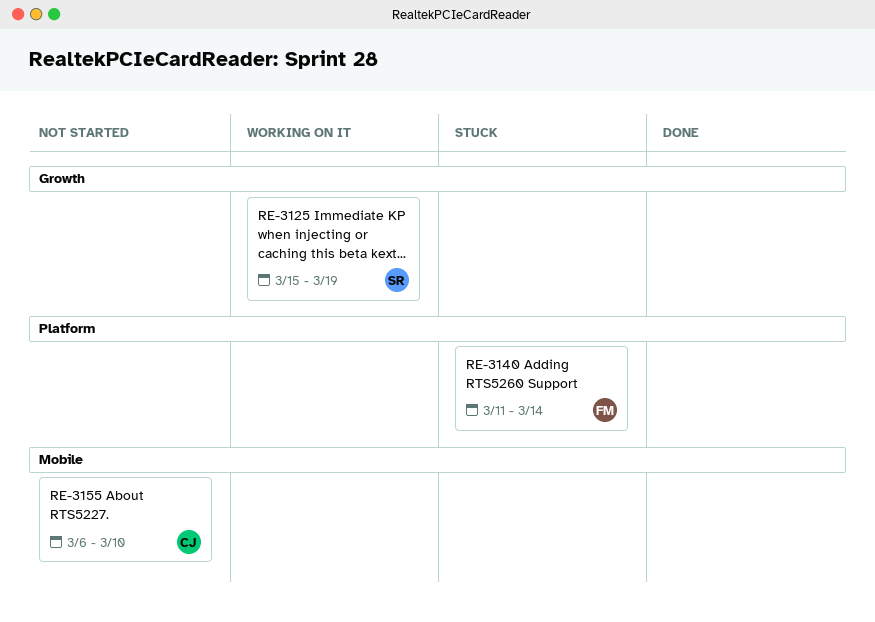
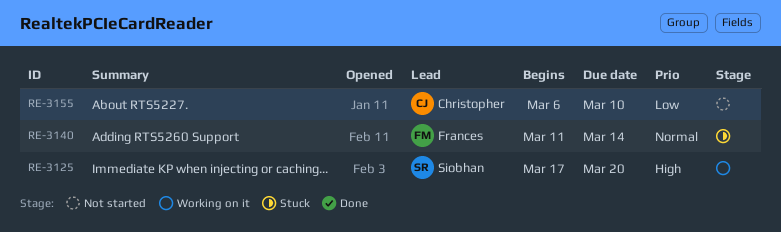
RE-3125, start: Mar 15 -> Mar 17
RE-3125, due: Mar 19 -> Mar 20

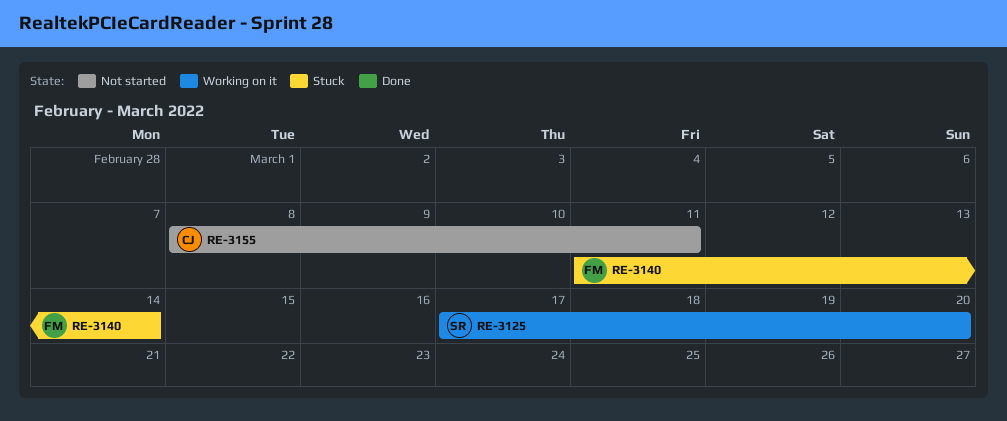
RE-3155, start: Mar 6 -> Mar 8
RE-3155, due: Mar 10 -> Mar 11

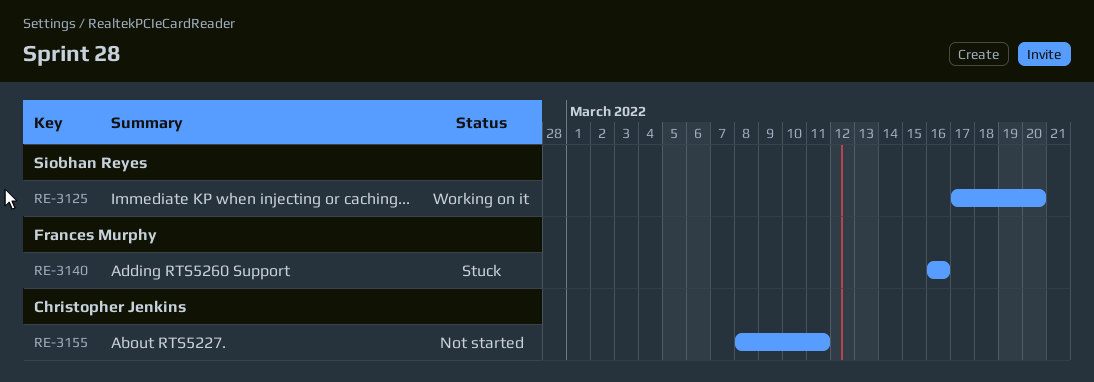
RE-3140, start: Mar 11 -> Mar 16
RE-3140, due: Mar 14 -> Mar 16

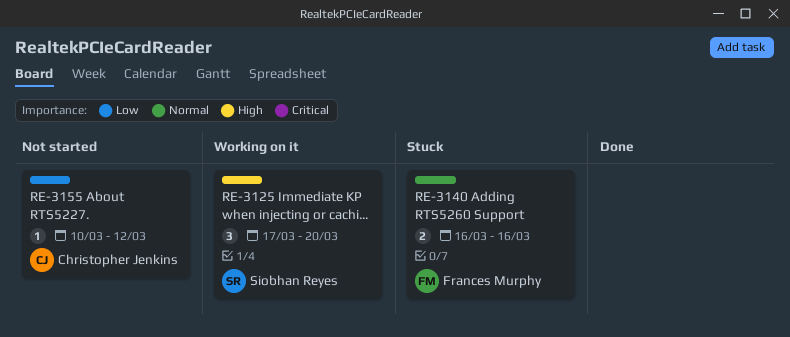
RE-3155, start: Mar 8 -> Mar 10
RE-3155, due: Mar 11 -> Mar 12

